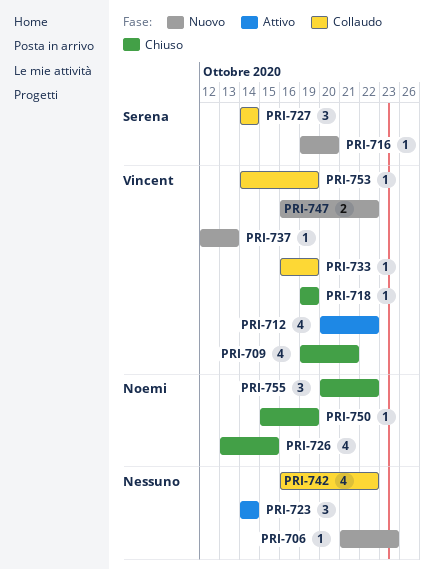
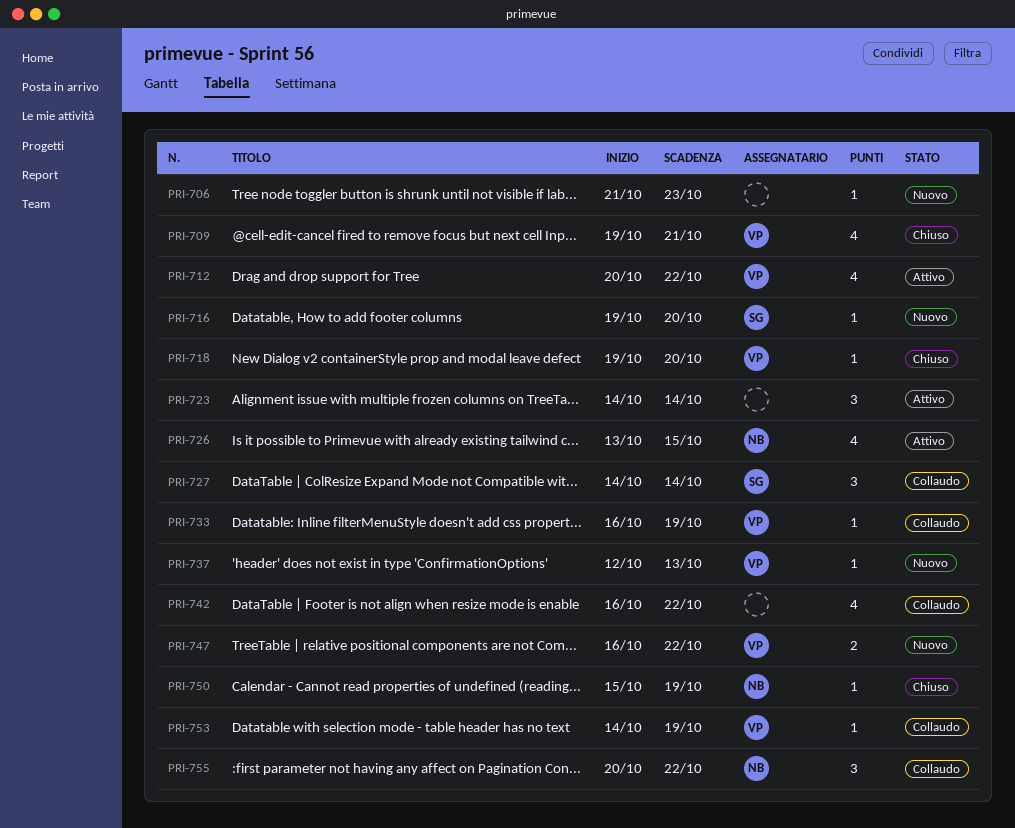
PRI-718, due: Oct 19 -> Oct 20
PRI-726, status: Chiuso -> Attivo
PRI-755, status: Chiuso -> Collaudo

